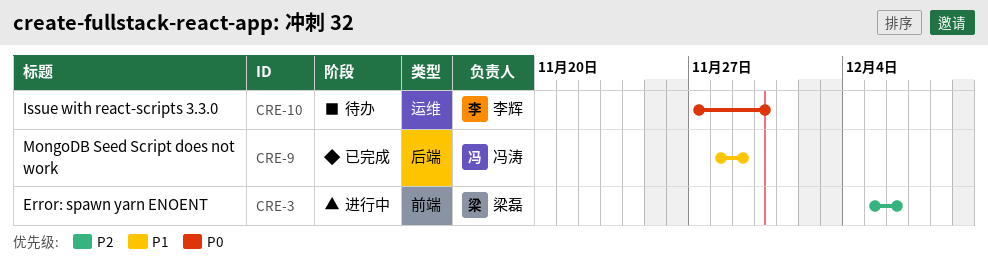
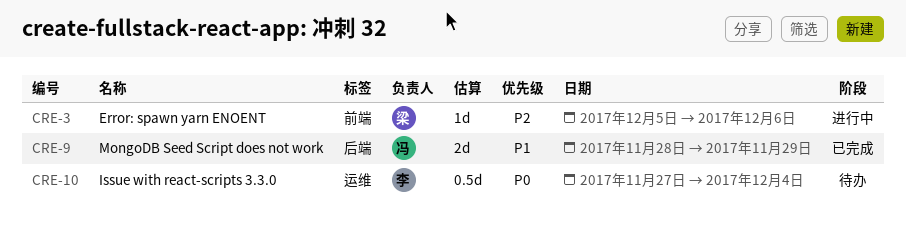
CRE-10, due: Nov 30 -> Dec 4

